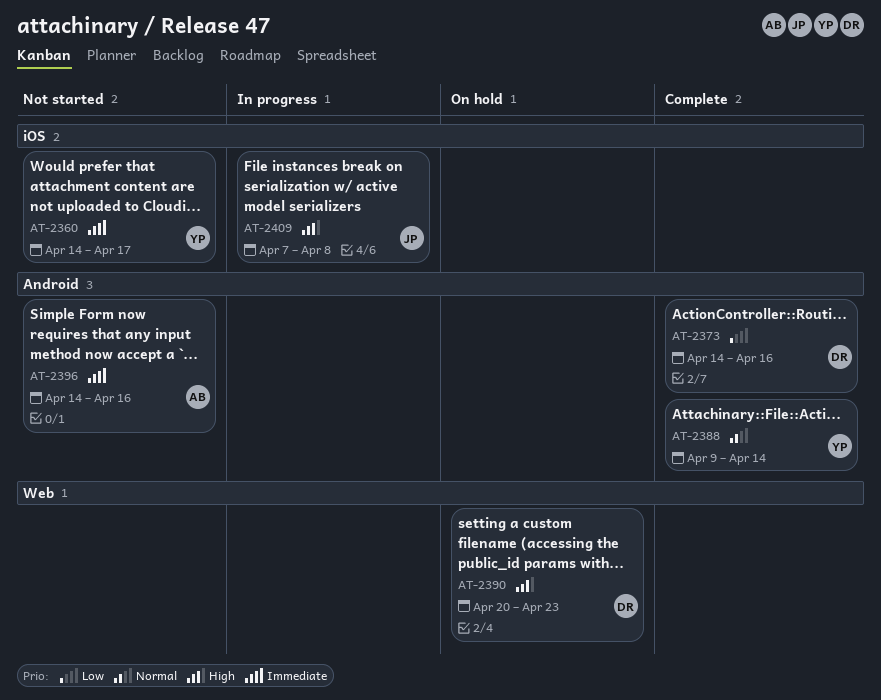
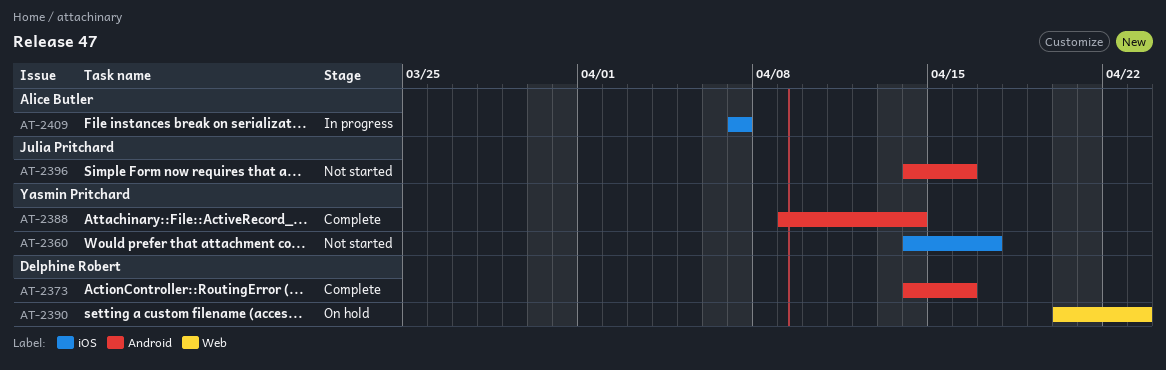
AT-2396, owner: Alice Butler -> Julia Pritchard
AT-2409, owner: Julia Pritchard -> Alice Butler
AT-2409, due: Apr 8 -> Apr 7

